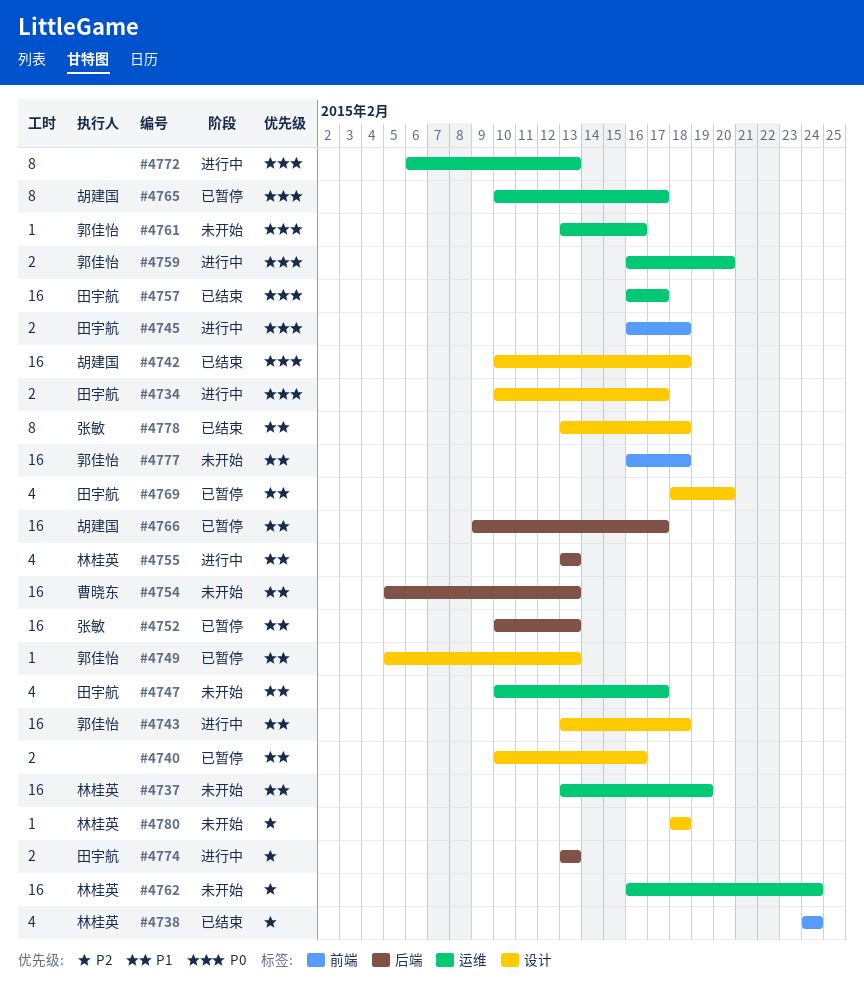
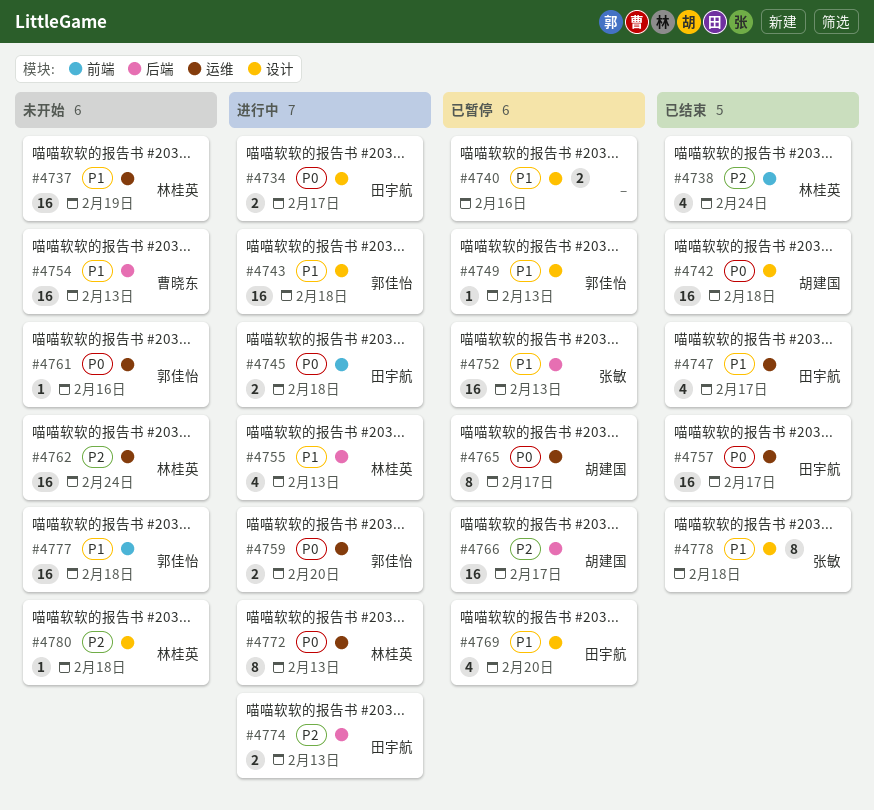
#4747, status: 未开始 -> 已结束
#4766, priority: P1 -> P2
#4772, owner: none -> 林桂英

